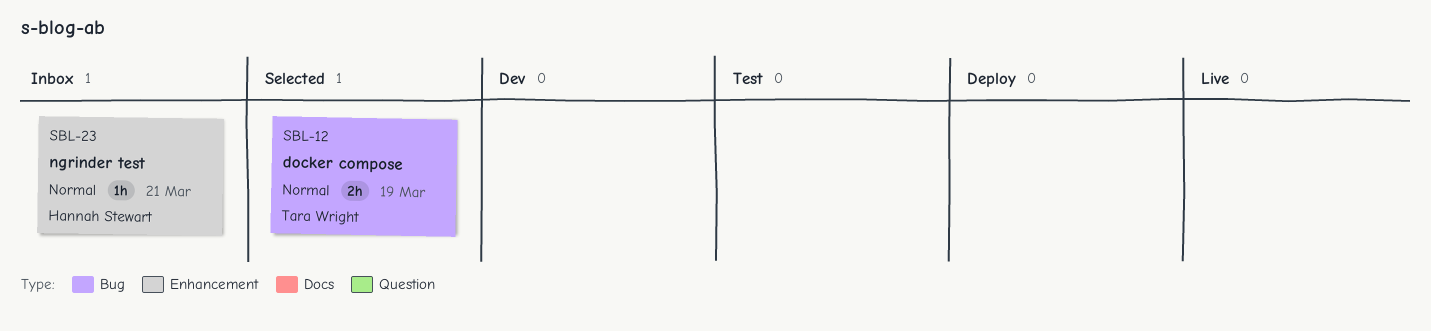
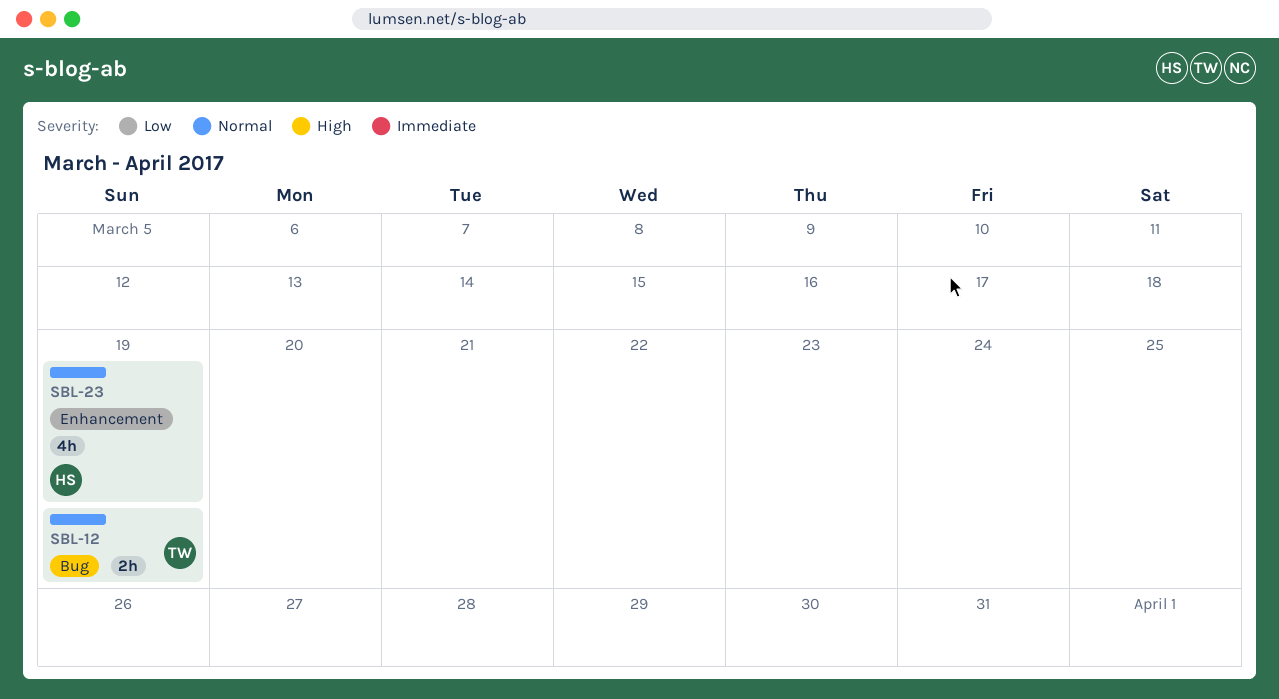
SBL-23, estimate: 1h -> 4h
SBL-23, due: Mar 21 -> Mar 19

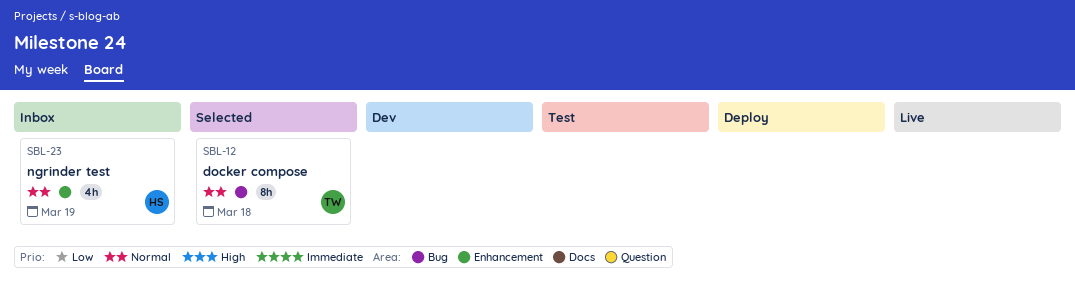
SBL-12, estimate: 2h -> 8h
SBL-12, due: Mar 19 -> Mar 18

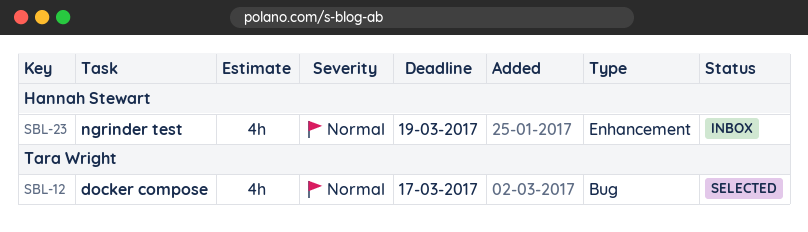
SBL-12, estimate: 8h -> 4h
SBL-12, due: Mar 18 -> Mar 17

